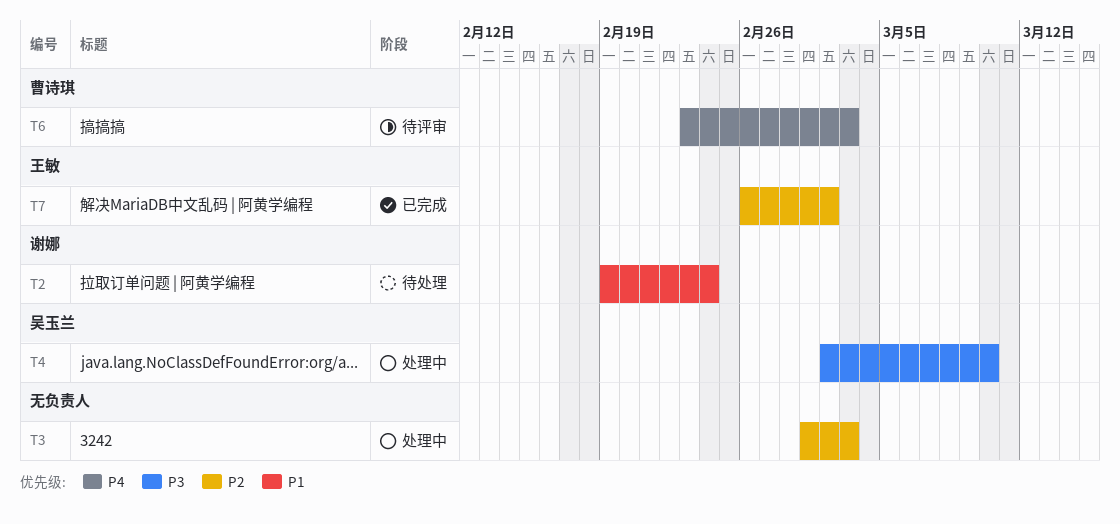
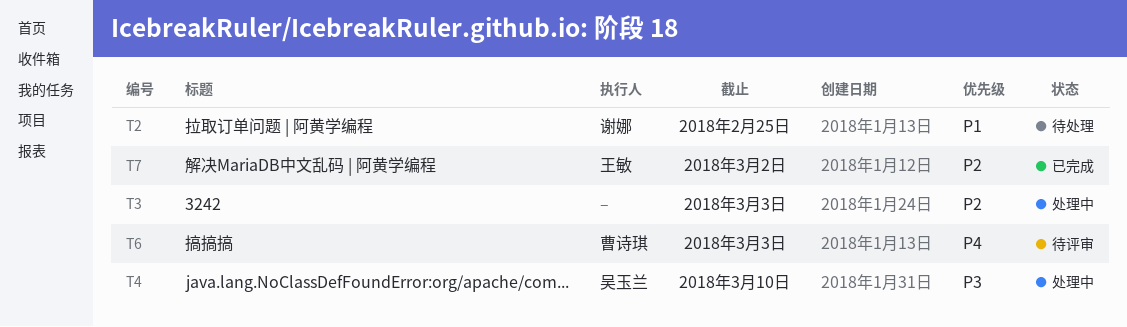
T2, due: Feb 24 -> Feb 25

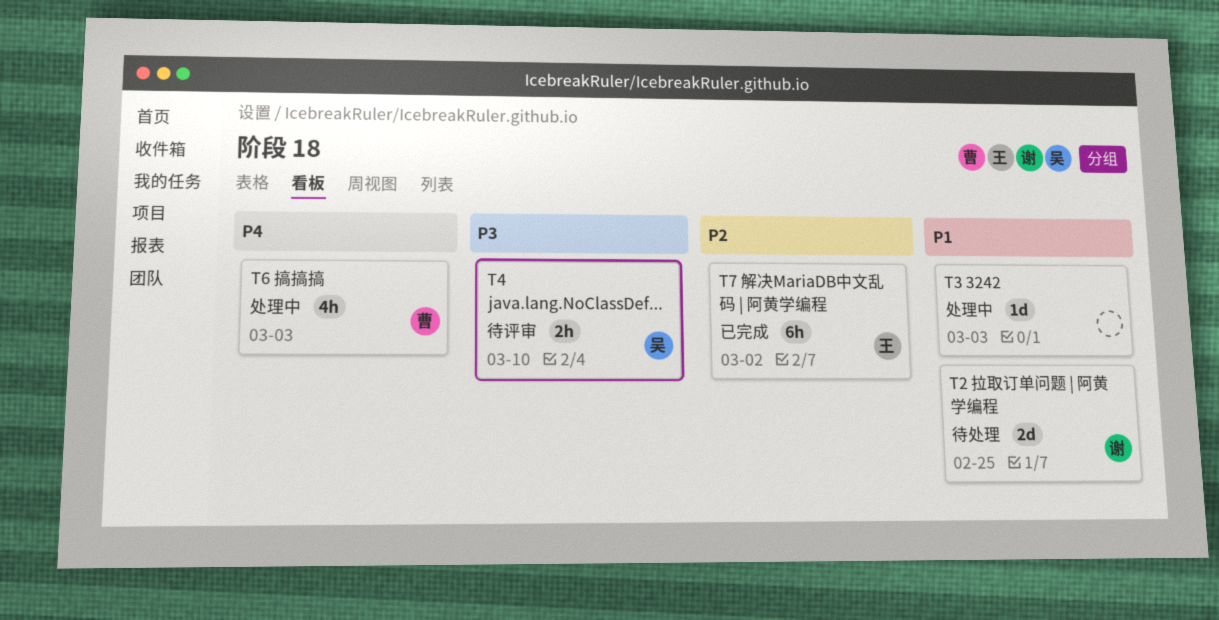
T3, priority: P2 -> P1
T4, status: 处理中 -> 待评审
T6, status: 待评审 -> 处理中

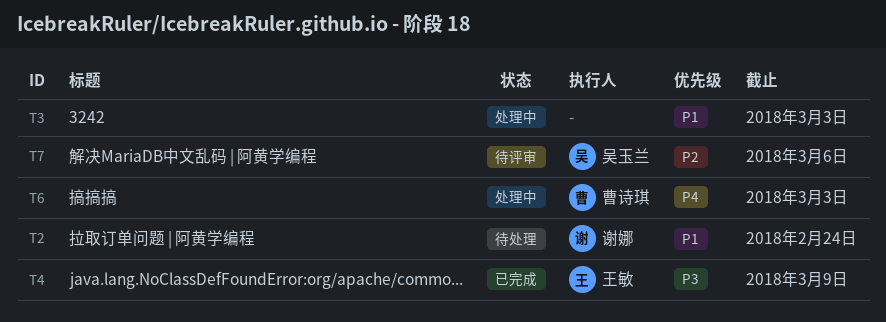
T2, due: Feb 25 -> Feb 24
T4, status: 待评审 -> 已完成
T4, owner: 吴玉兰 -> 王敏
T4, due: Mar 10 -> Mar 9
T7, status: 已完成 -> 待评审
T7, owner: 王敏 -> 吴玉兰
T7, due: Mar 2 -> Mar 6

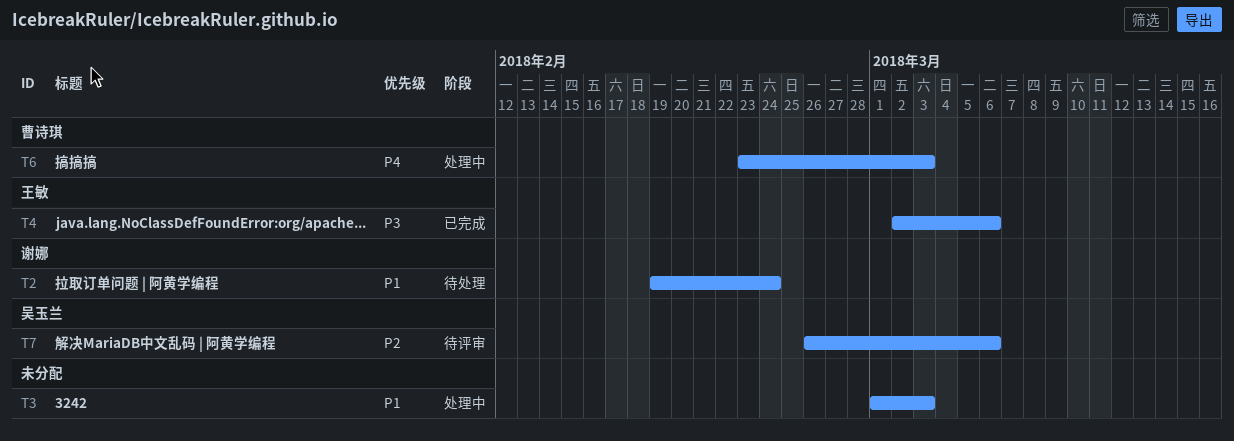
T4, due: Mar 9 -> Mar 6

